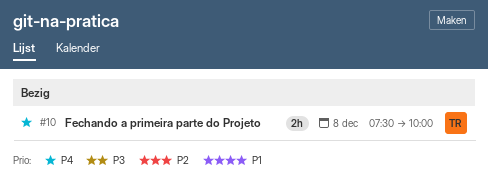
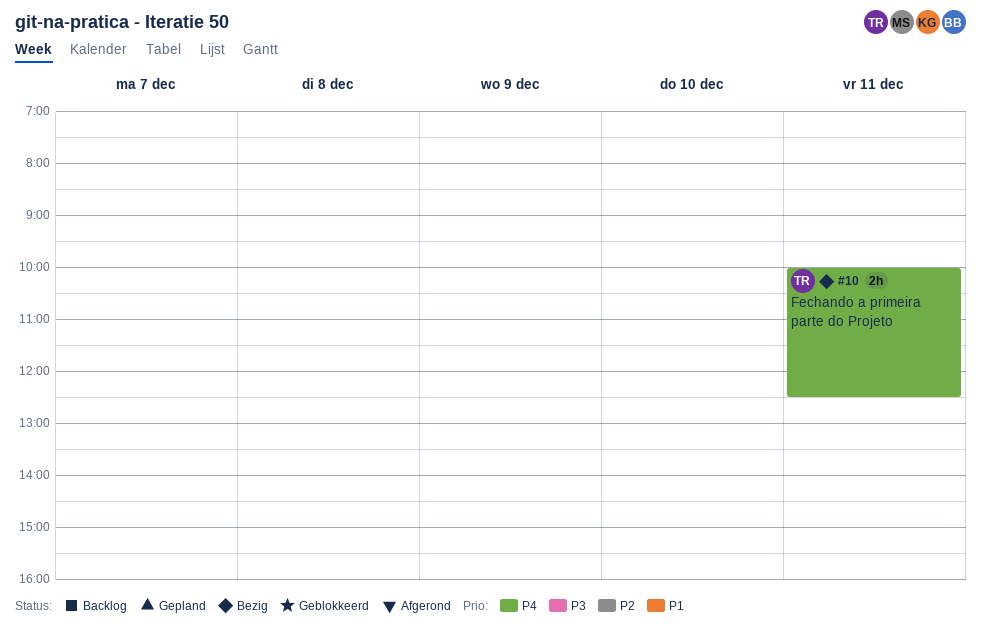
#10, day: Dec 8 -> Dec 11
#10, begins: 07:30 -> 10:00
#10, ends: 10:00 -> 12:30

